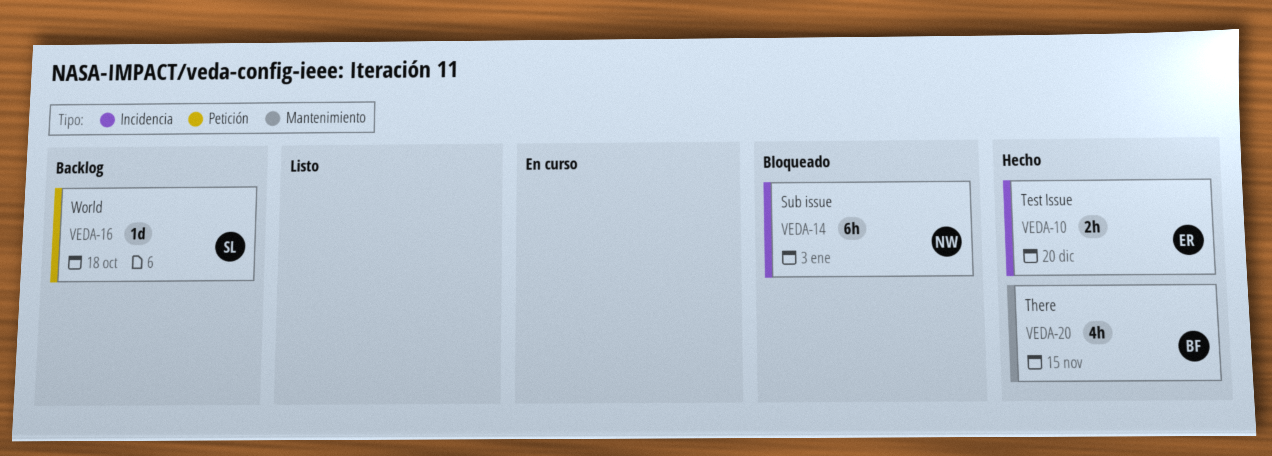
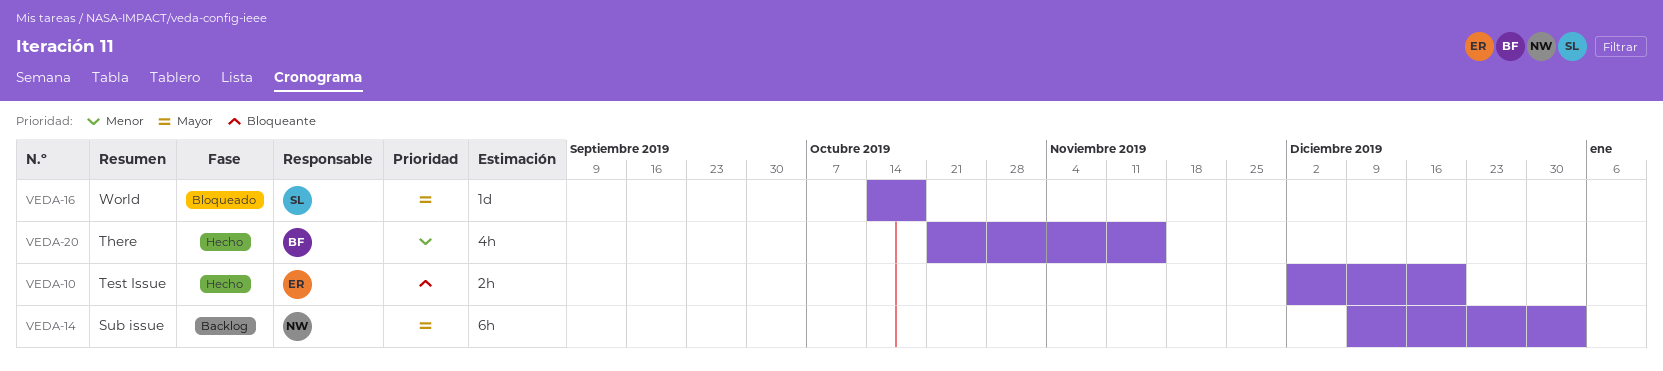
VEDA-14, status: Bloqueado -> Backlog
VEDA-16, status: Backlog -> Bloqueado

